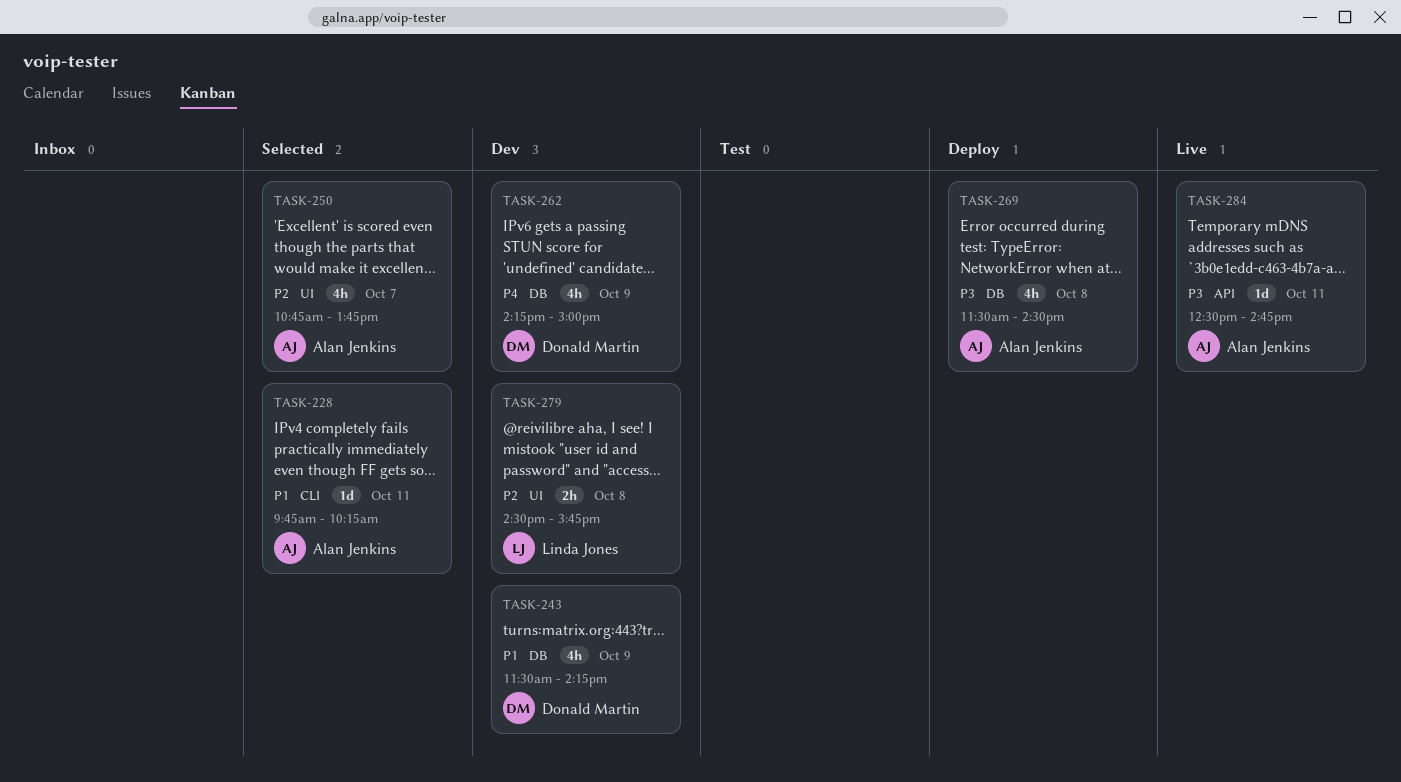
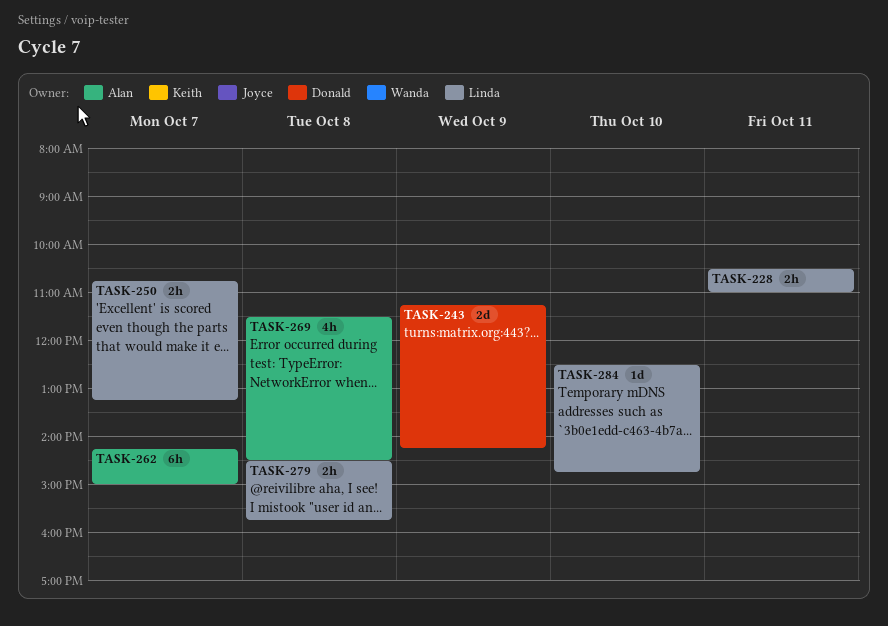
TASK-228, owner: Alan Jenkins -> Linda Jones
TASK-228, estimate: 1d -> 2h
TASK-228, begins: 09:45 -> 10:30
TASK-228, ends: 10:15 -> 11:00
TASK-243, estimate: 4h -> 2d
TASK-243, begins: 11:30 -> 11:15
TASK-250, owner: Alan Jenkins -> Linda Jones
TASK-250, estimate: 4h -> 2h
TASK-250, ends: 13:45 -> 13:15
TASK-262, owner: Donald Martin -> Alan Jenkins
TASK-262, estimate: 4h -> 6h
TASK-262, day: Oct 9 -> Oct 7
TASK-284, owner: Alan Jenkins -> Linda Jones
TASK-284, day: Oct 11 -> Oct 10

